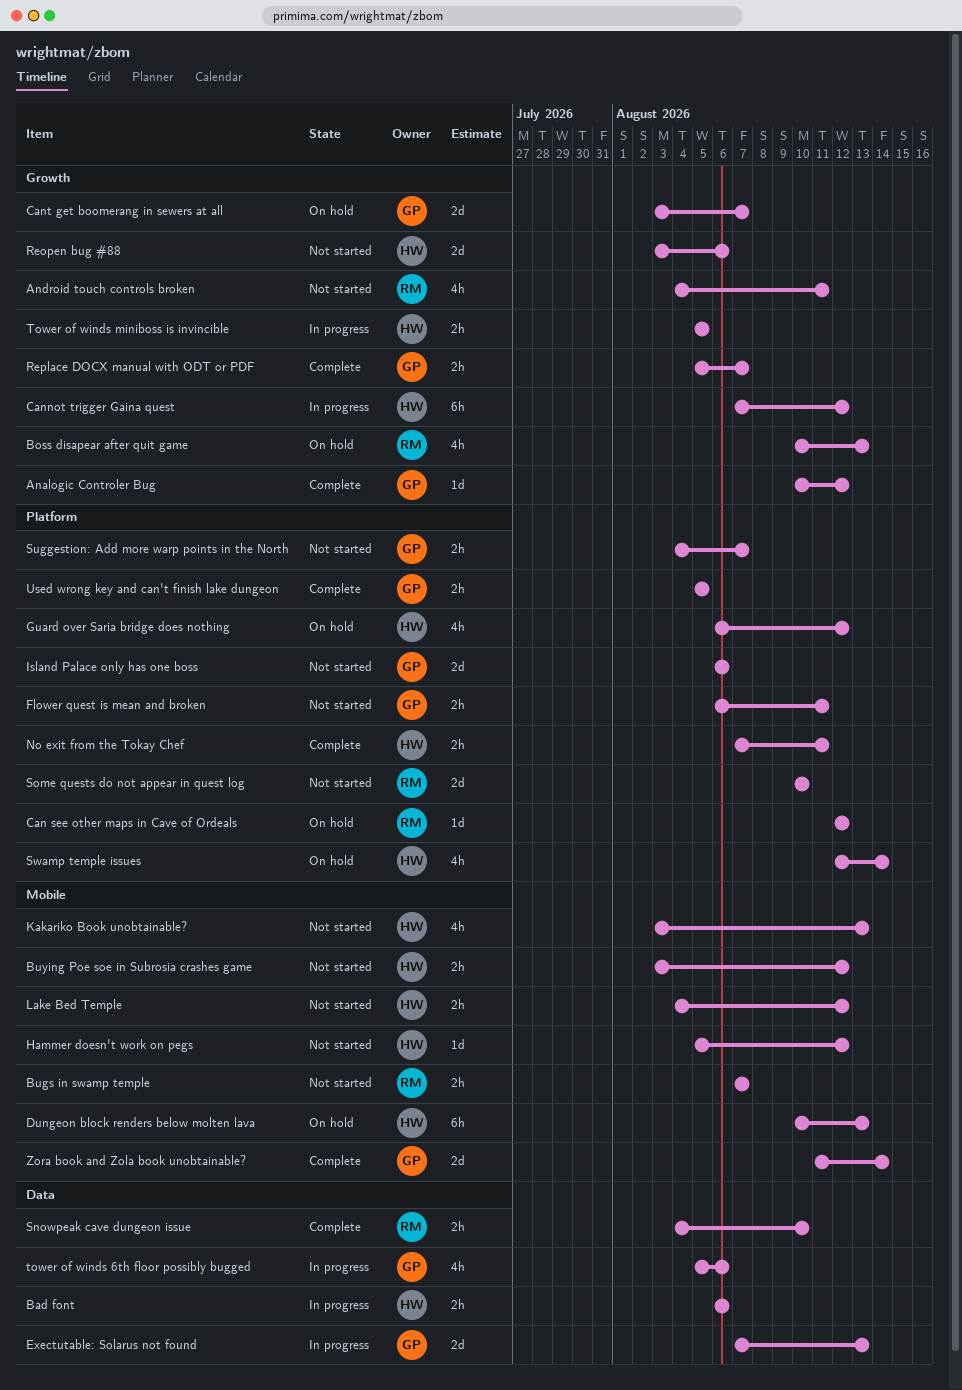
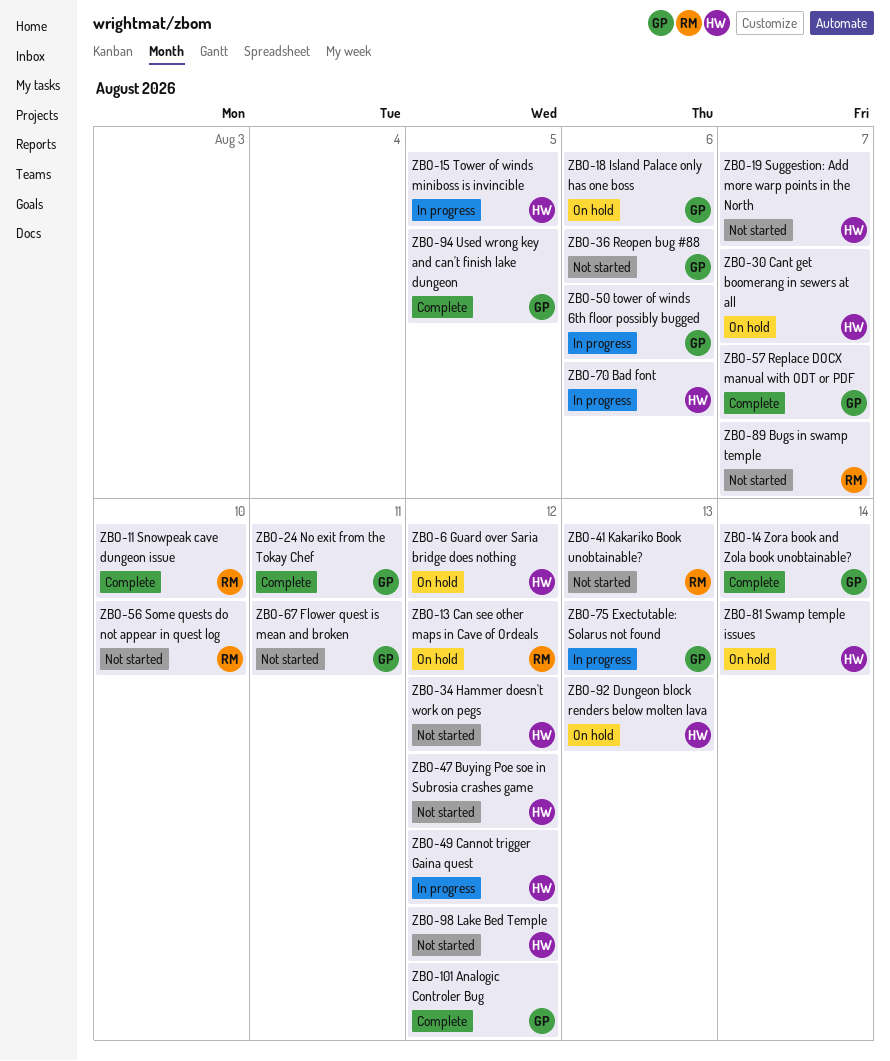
Android touch controls broken: present -> none
Boss disapear after quit game: present -> none
Cant get boomerang in sewers at all, owner: GP -> HW
Island Palace only has one boss, status: Not started -> On hold
Kakariko Book unobtainable?, owner: HW -> RM
No exit from the Tokay Chef, owner: HW -> GP
Reopen bug #88, owner: HW -> GP
Suggestion: Add more warp points in the North, owner: GP -> HW

